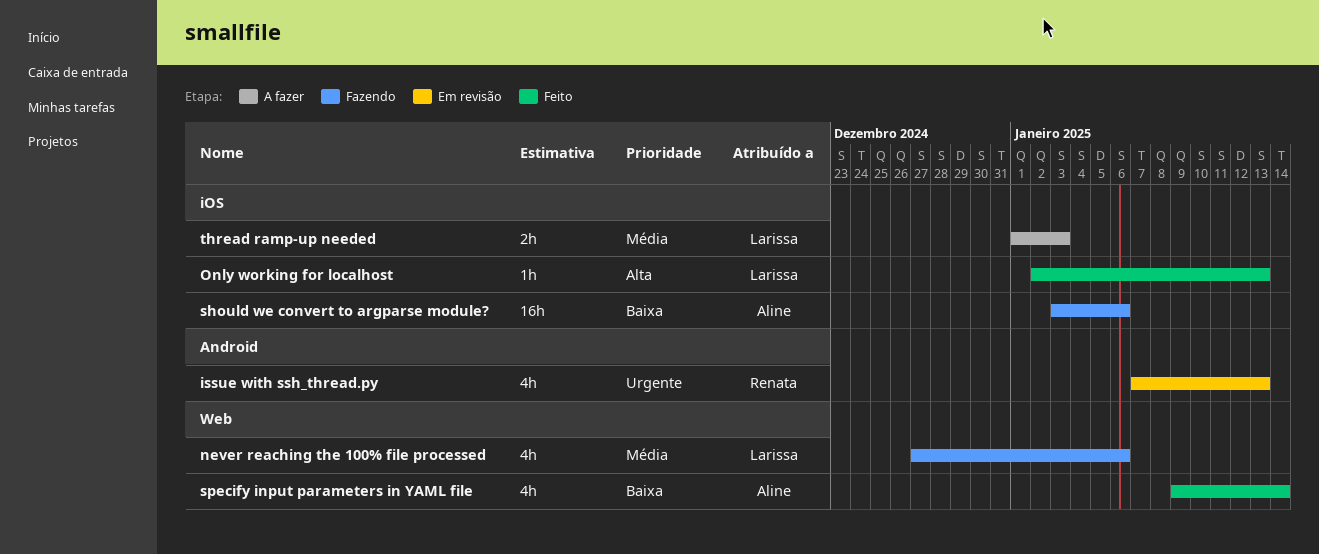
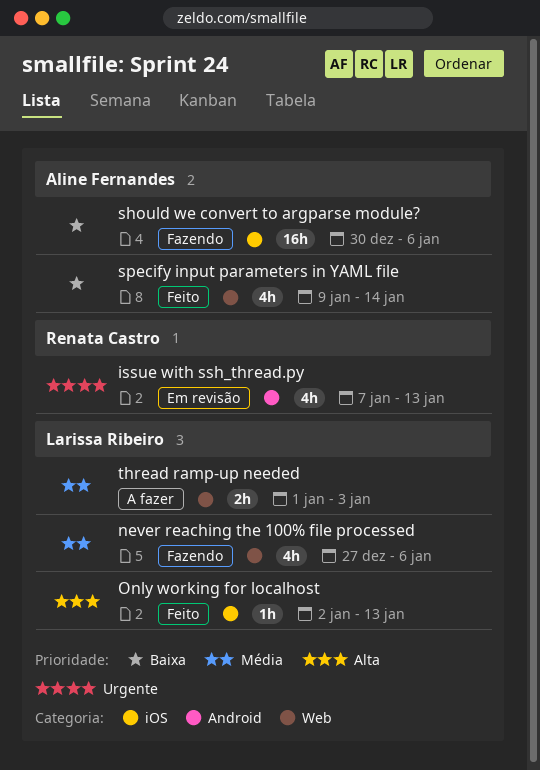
should we convert to argparse module?, start: Jan 3 -> Dec 30
thread ramp-up needed, label: iOS -> Web

